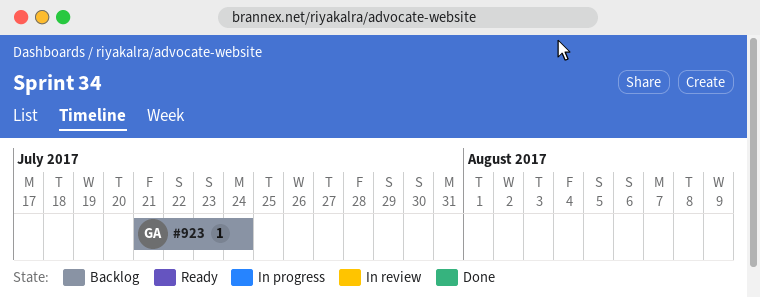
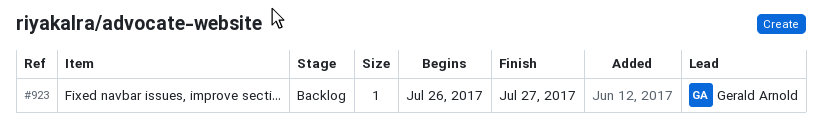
#923, start: Jul 21 -> Jul 26
#923, due: Jul 24 -> Jul 27

